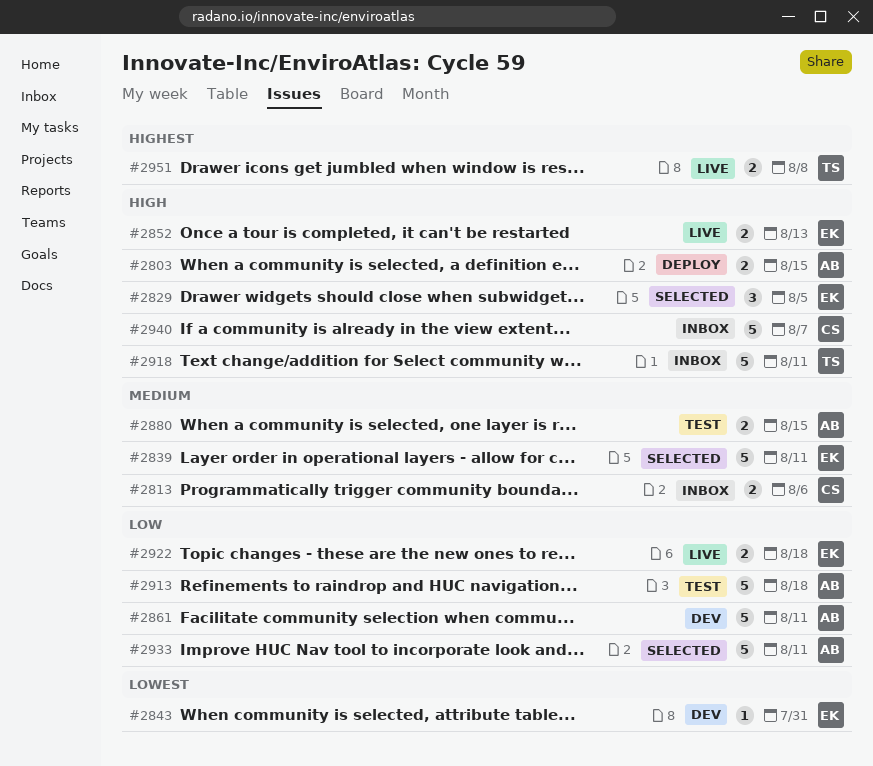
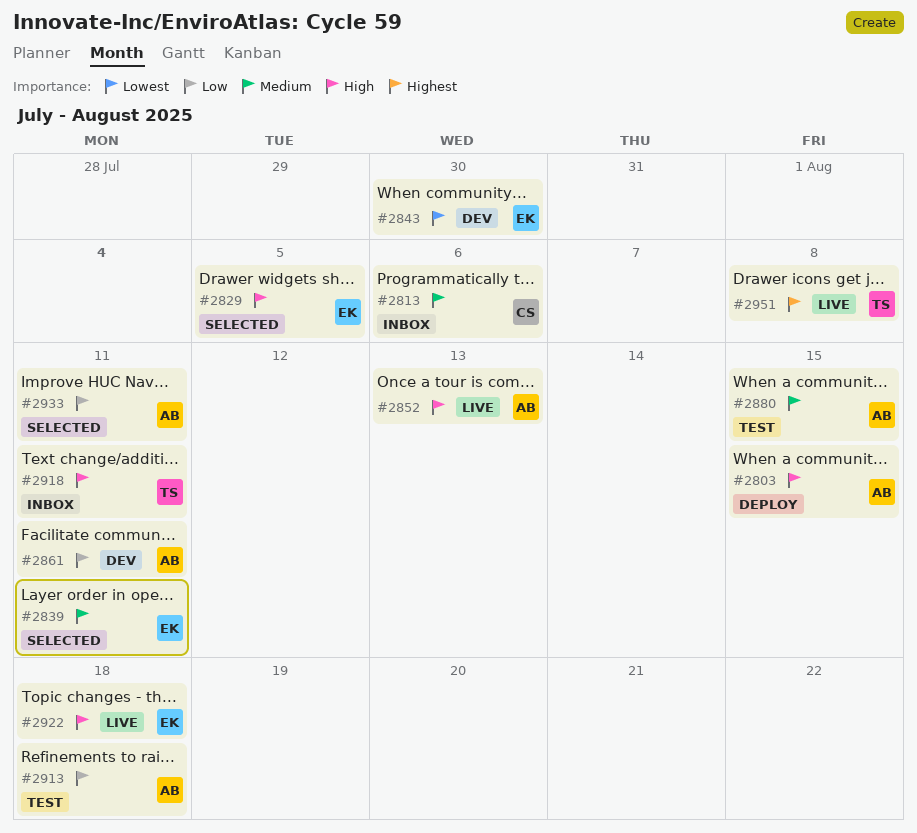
#2843, due: Jul 31 -> Jul 30
#2852, owner: EK -> AB
#2922, priority: Low -> High
#2940: present -> none

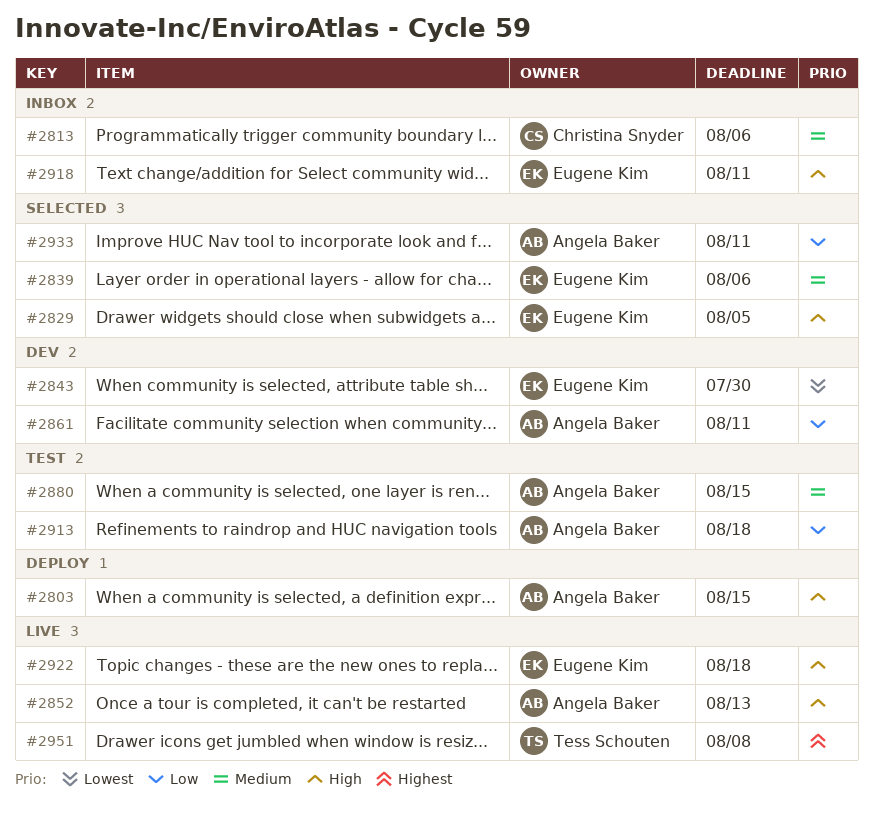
#2839, due: Aug 11 -> Aug 6
#2918, owner: Tess Schouten -> Eugene Kim

